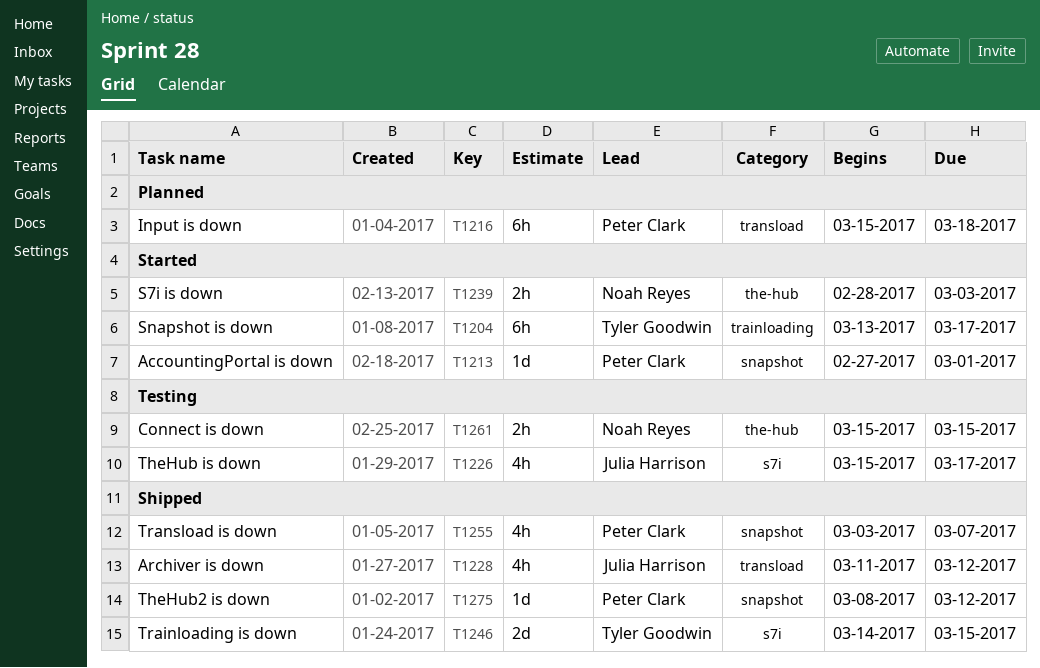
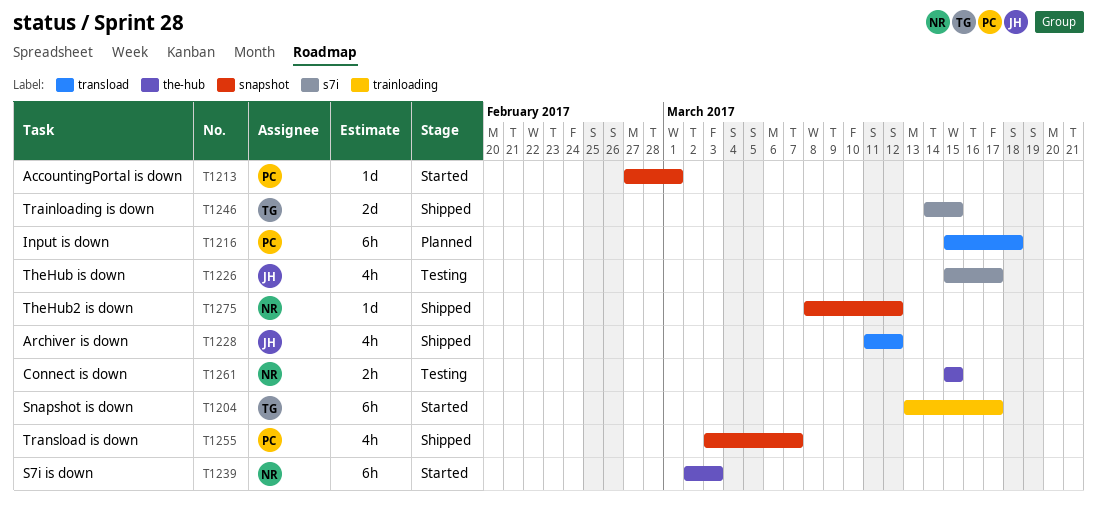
T1239, estimate: 2h -> 6h
T1239, start: Feb 28 -> Mar 2
T1275, owner: Peter Clark -> Noah Reyes

